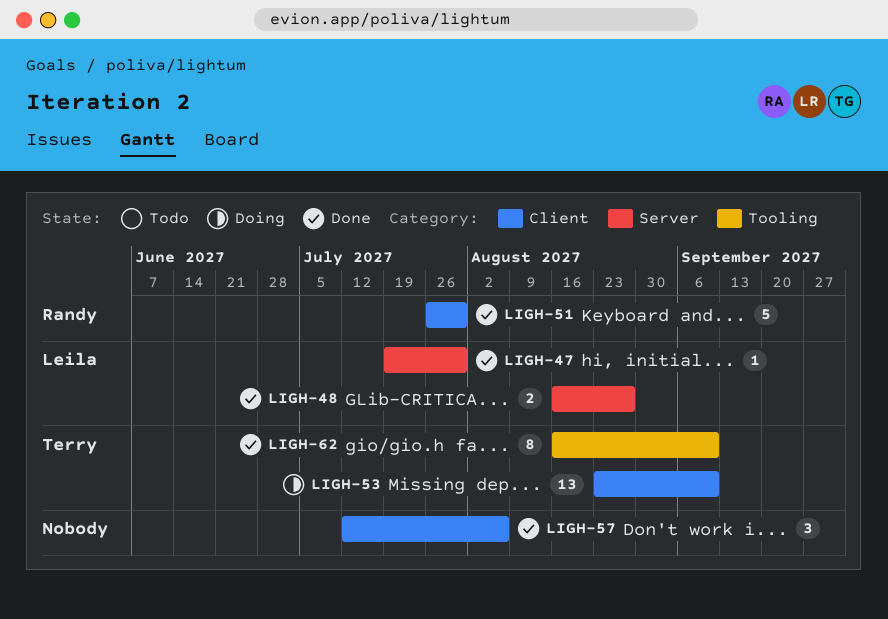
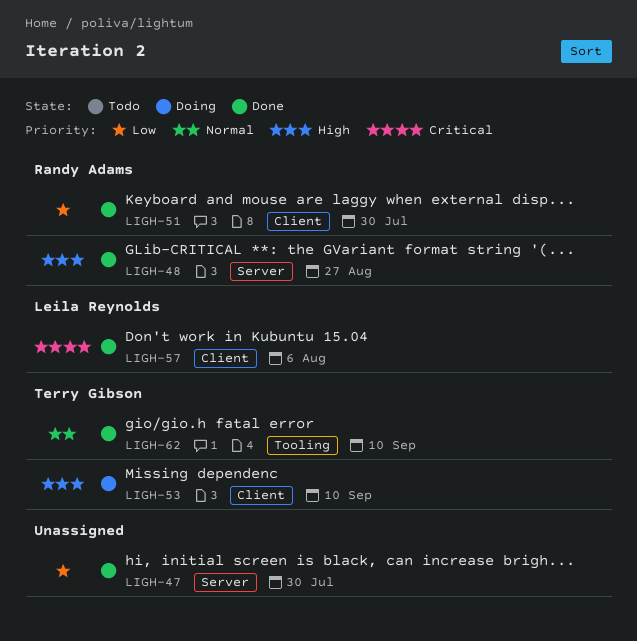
LIGH-47, owner: Leila Reynolds -> none
LIGH-48, owner: Leila Reynolds -> Randy Adams
LIGH-57, owner: none -> Leila Reynolds

